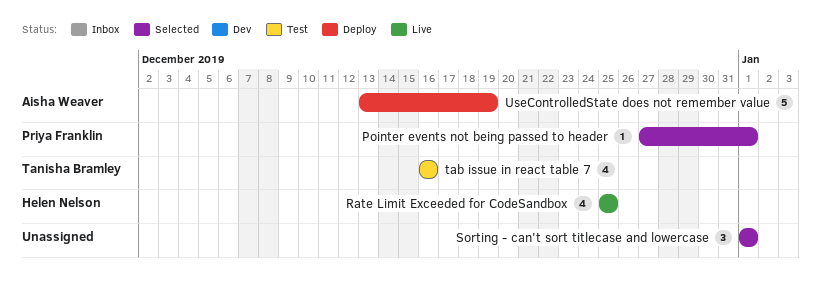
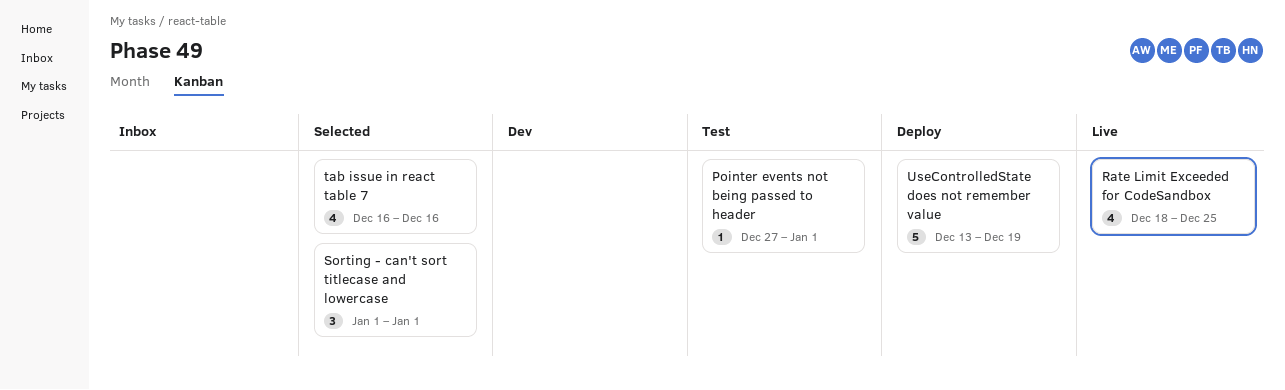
Pointer events not being passed to header, status: Selected -> Test
Rate Limit Exceeded for CodeSandbox, start: Dec 25 -> Dec 18
tab issue in react table 7, status: Test -> Selected

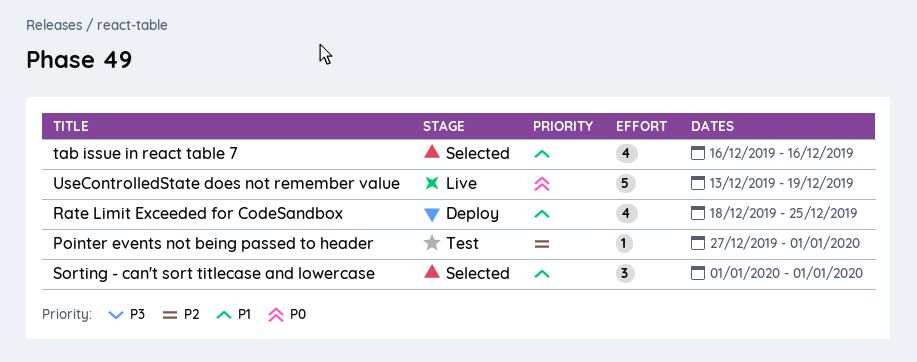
Rate Limit Exceeded for CodeSandbox, status: Live -> Deploy
UseControlledState does not remember value, status: Deploy -> Live

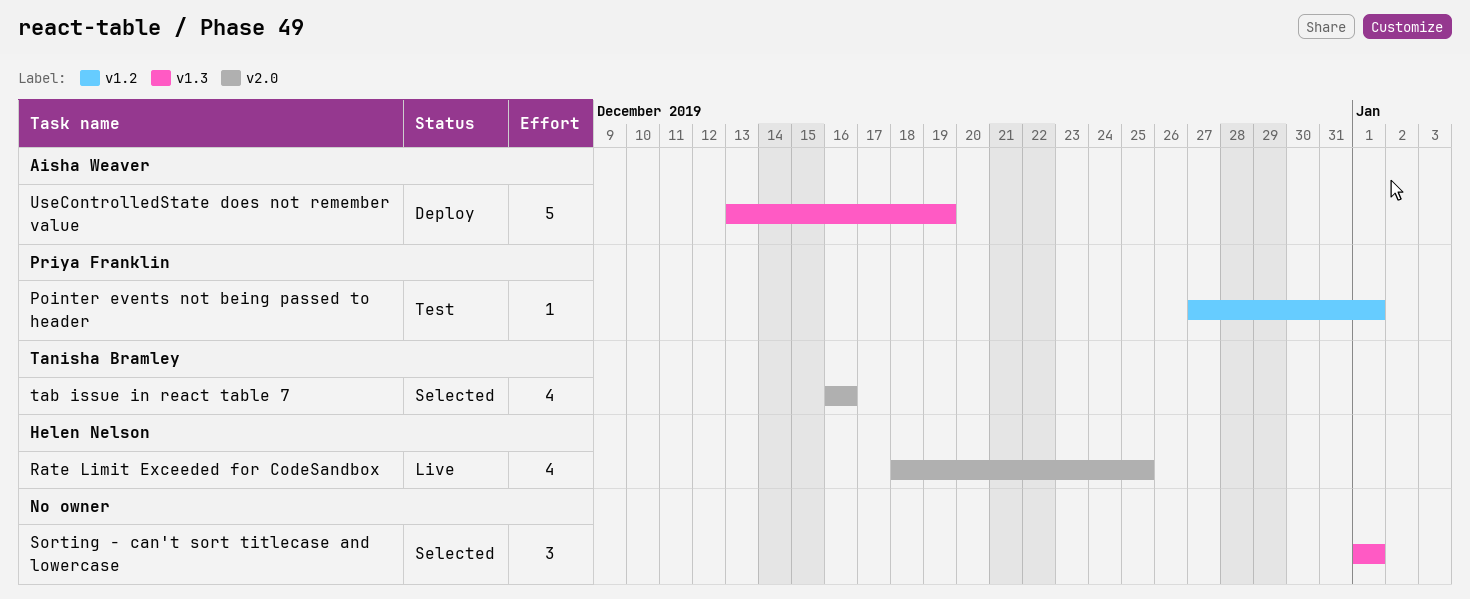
Rate Limit Exceeded for CodeSandbox, status: Deploy -> Live
UseControlledState does not remember value, status: Live -> Deploy

